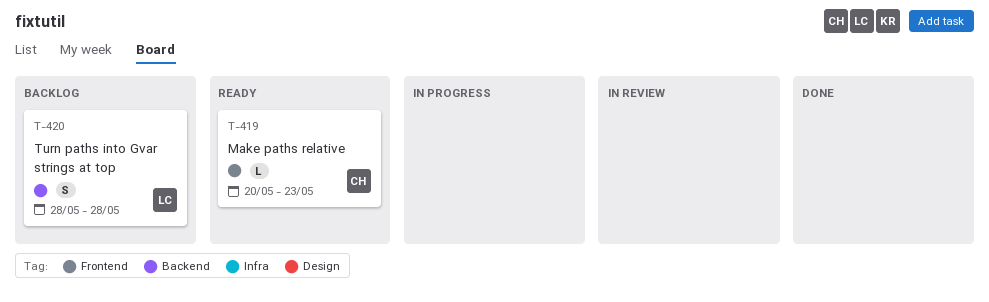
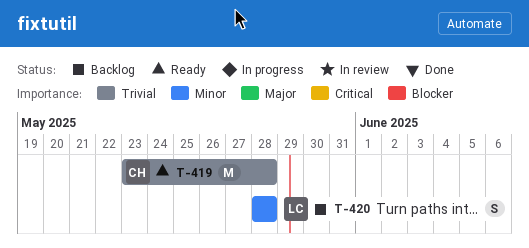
T-419, estimate: L -> M
T-419, start: May 20 -> May 23
T-419, due: May 23 -> May 28

